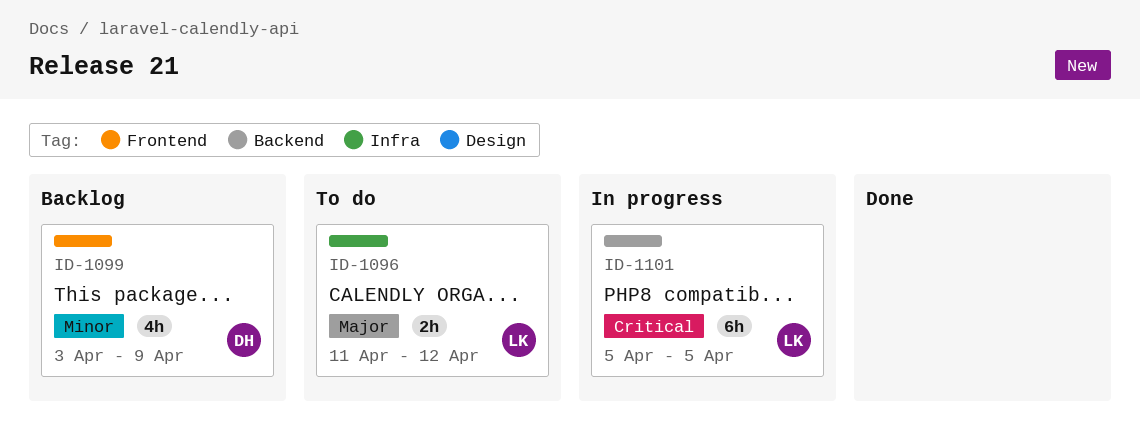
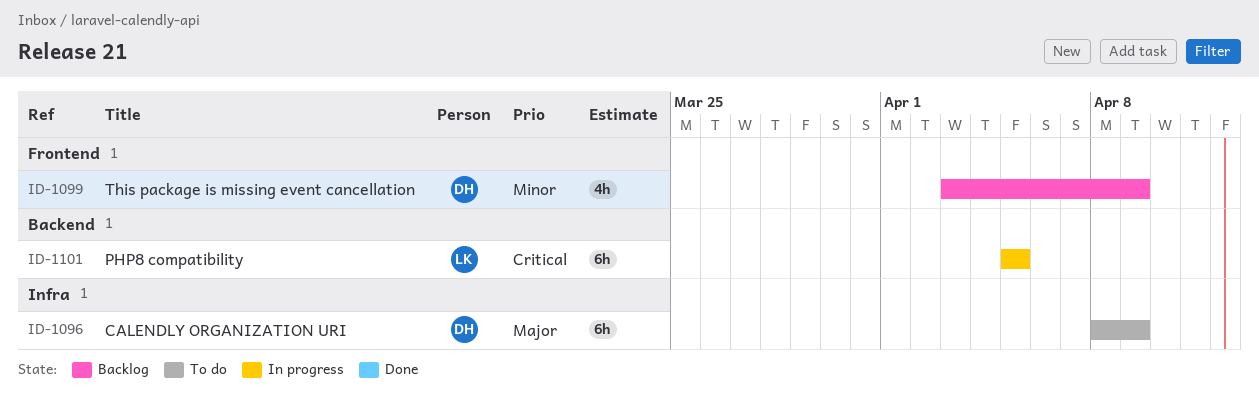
ID-1096, owner: LK -> DH
ID-1096, estimate: 2h -> 6h
ID-1096, start: Apr 11 -> Apr 8
ID-1096, due: Apr 12 -> Apr 9

